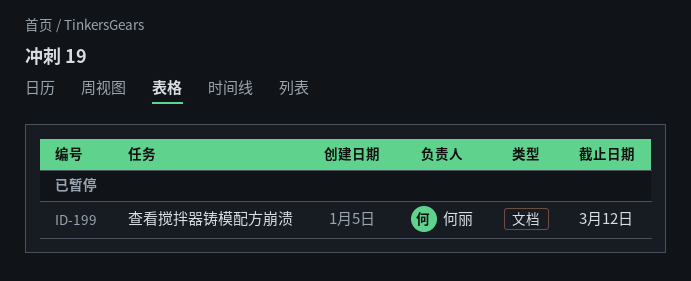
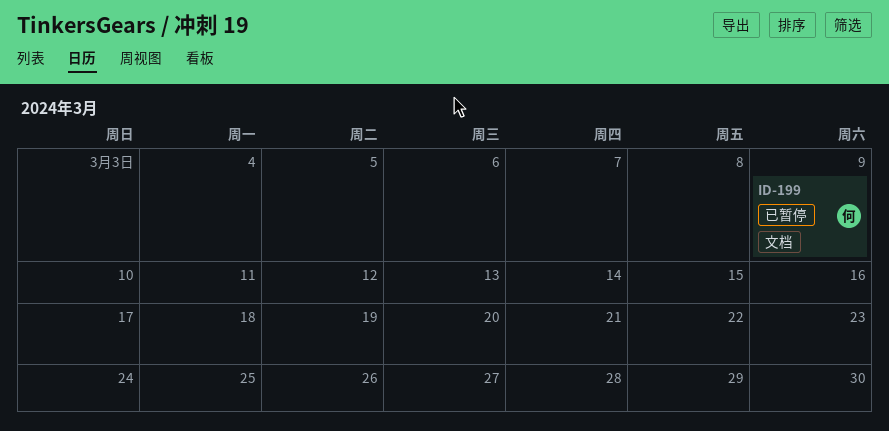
ID-199, due: Mar 12 -> Mar 9

